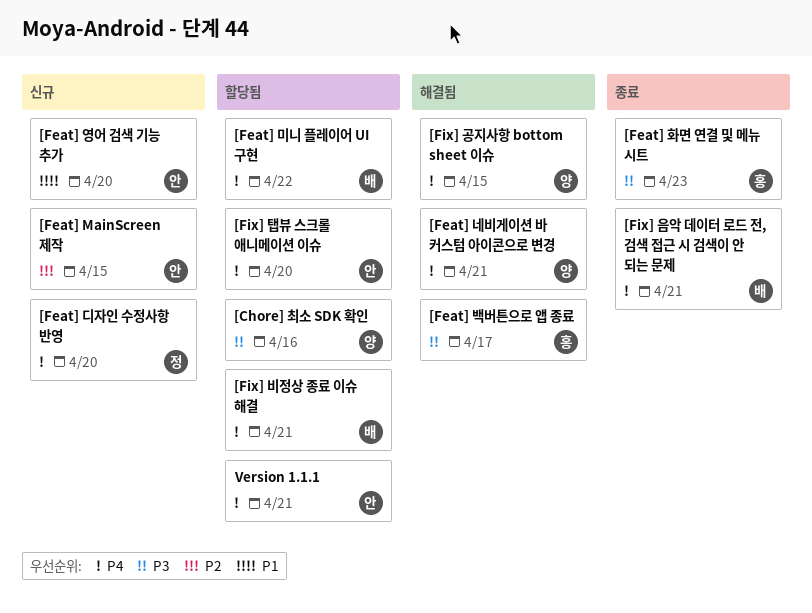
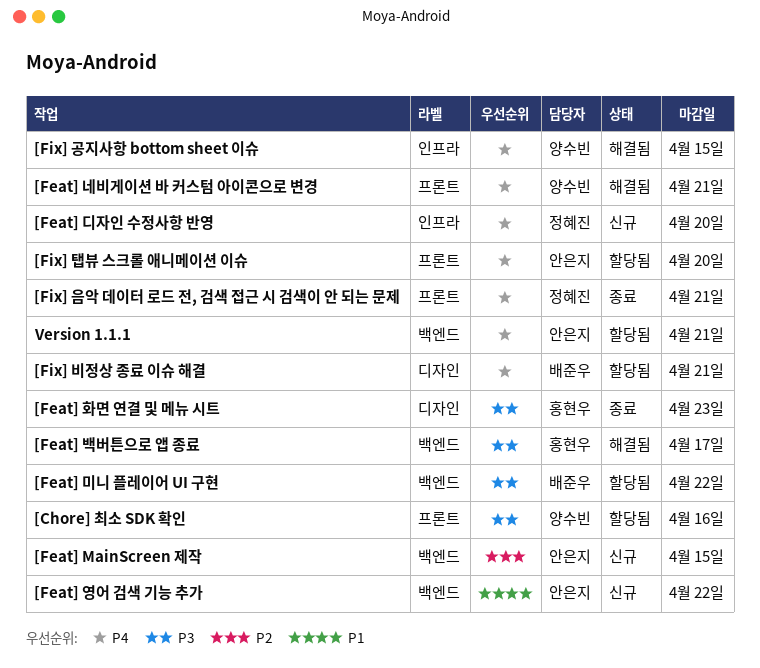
[Feat] 미니 플레이어 UI 구현, priority: P4 -> P3
[Feat] 영어 검색 기능 추가, due: Apr 20 -> Apr 22
[Fix] 음악 데이터 로드 전, 검색 접근 시 검색이 안 되는 문제, owner: 배준우 -> 정혜진

